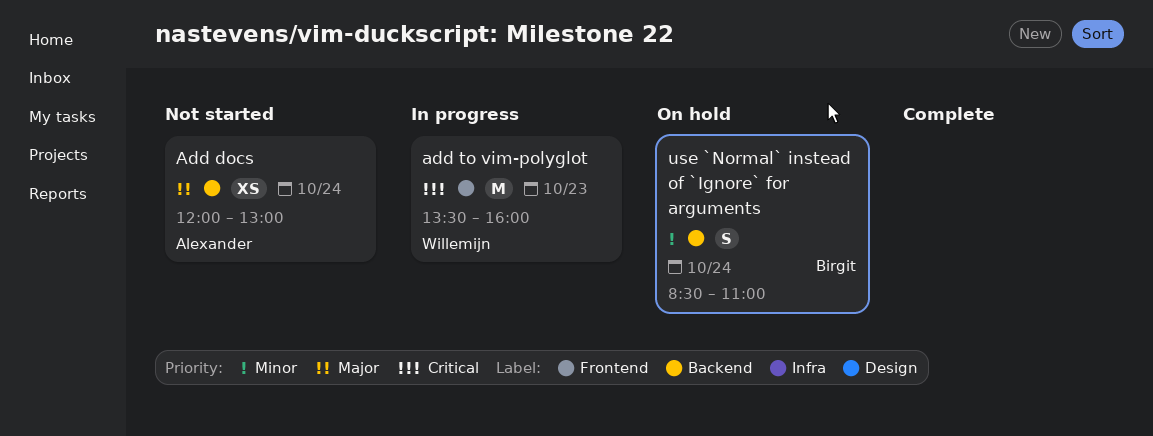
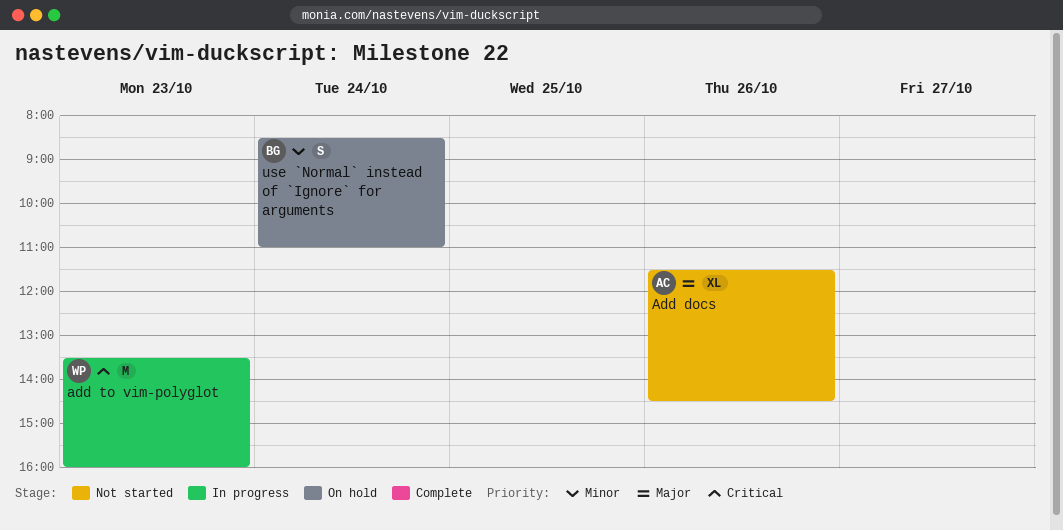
Add docs, estimate: XS -> XL
Add docs, day: Oct 24 -> Oct 26
Add docs, begins: 12:00 -> 11:30
Add docs, ends: 13:00 -> 14:30

